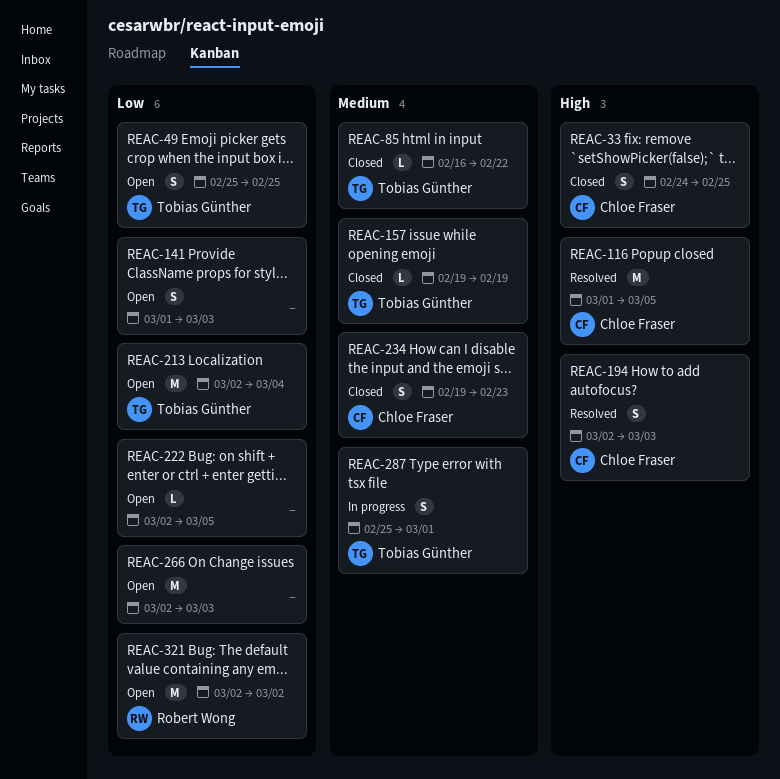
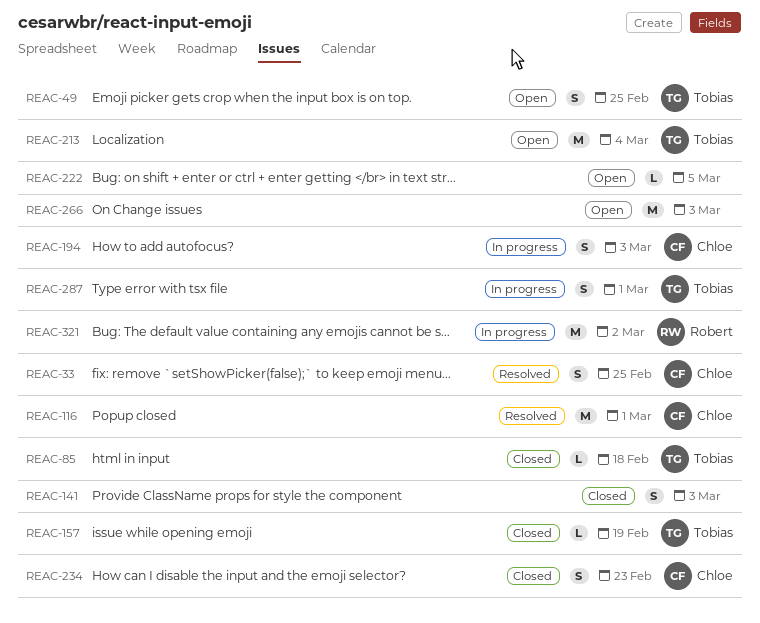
REAC-33, status: Closed -> Resolved
REAC-85, due: Feb 22 -> Feb 18
REAC-116, due: Mar 5 -> Mar 1
REAC-141, status: Open -> Closed
REAC-194, status: Resolved -> In progress
REAC-321, status: Open -> In progress

